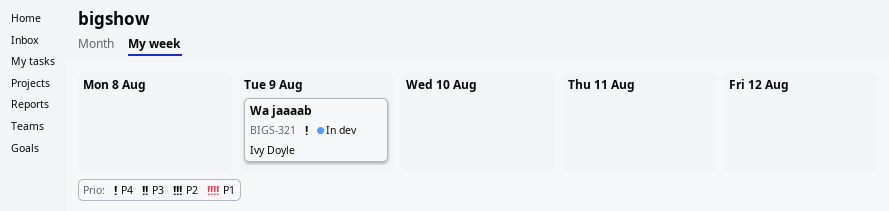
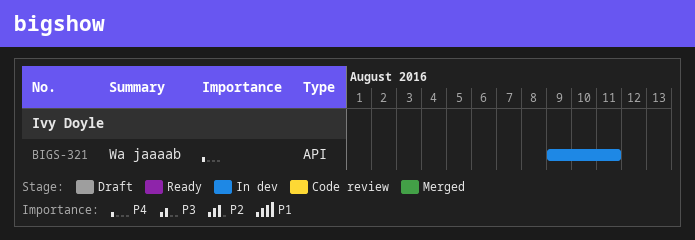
BIGS-321, due: Aug 9 -> Aug 11

